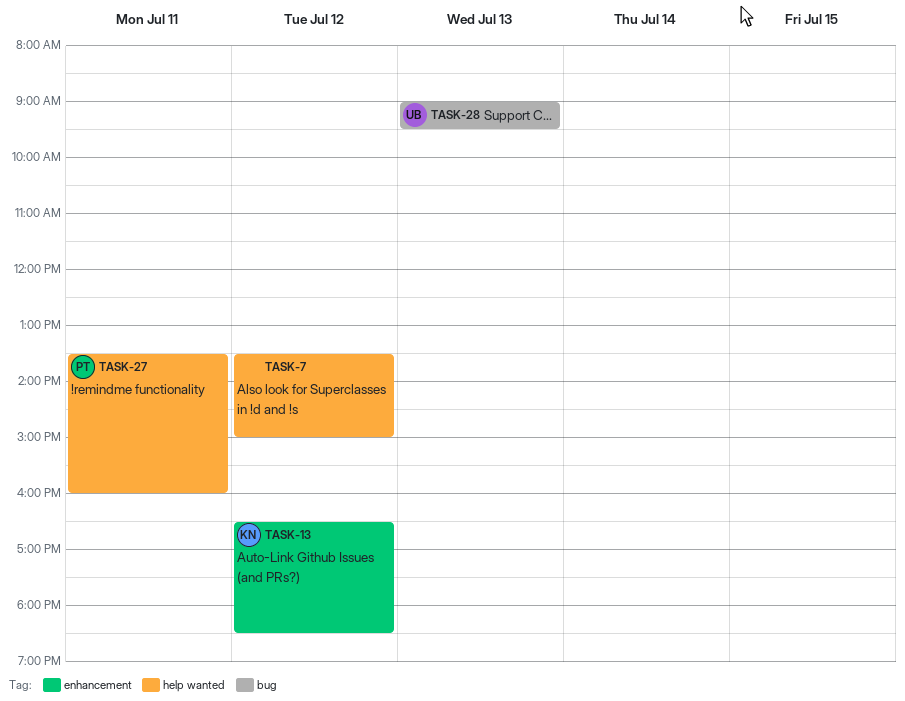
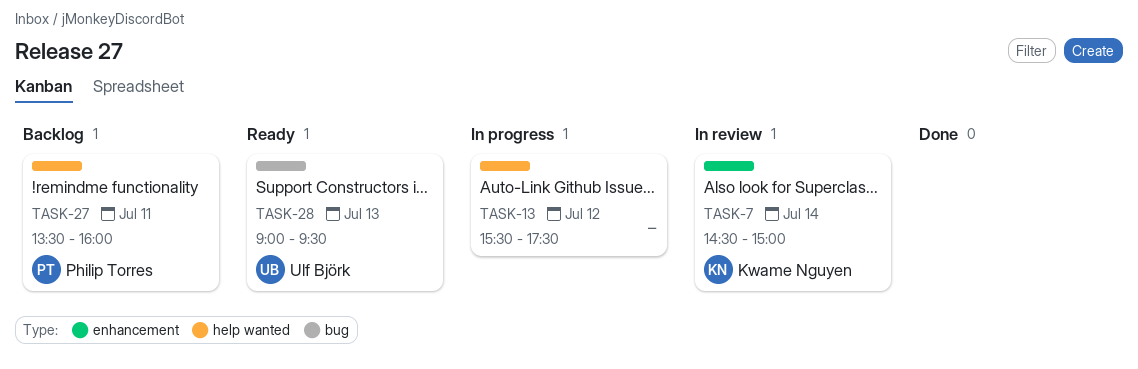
TASK-7, owner: none -> Kwame Nguyen
TASK-7, label: help wanted -> enhancement
TASK-7, day: Jul 12 -> Jul 14
TASK-7, begins: 13:30 -> 14:30
TASK-13, owner: Kwame Nguyen -> none
TASK-13, label: enhancement -> help wanted
TASK-13, begins: 16:30 -> 15:30
TASK-13, ends: 18:30 -> 17:30

